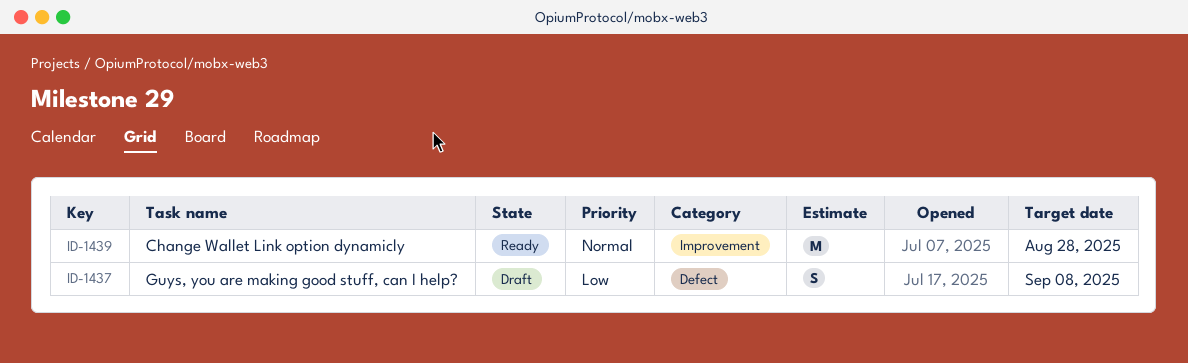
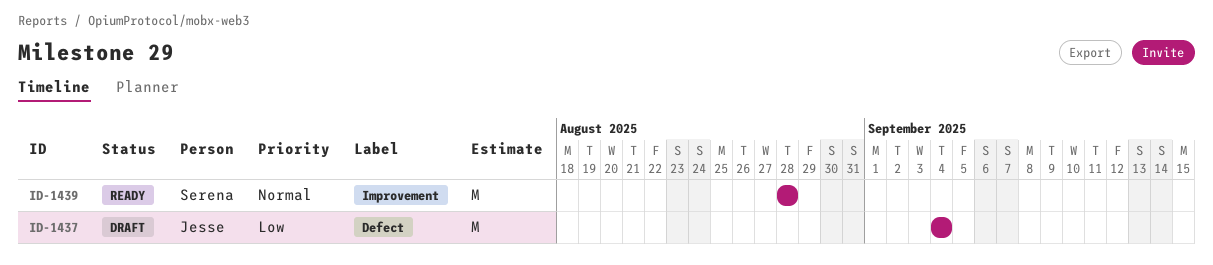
ID-1437, estimate: S -> M
ID-1437, due: Sep 8 -> Sep 4

